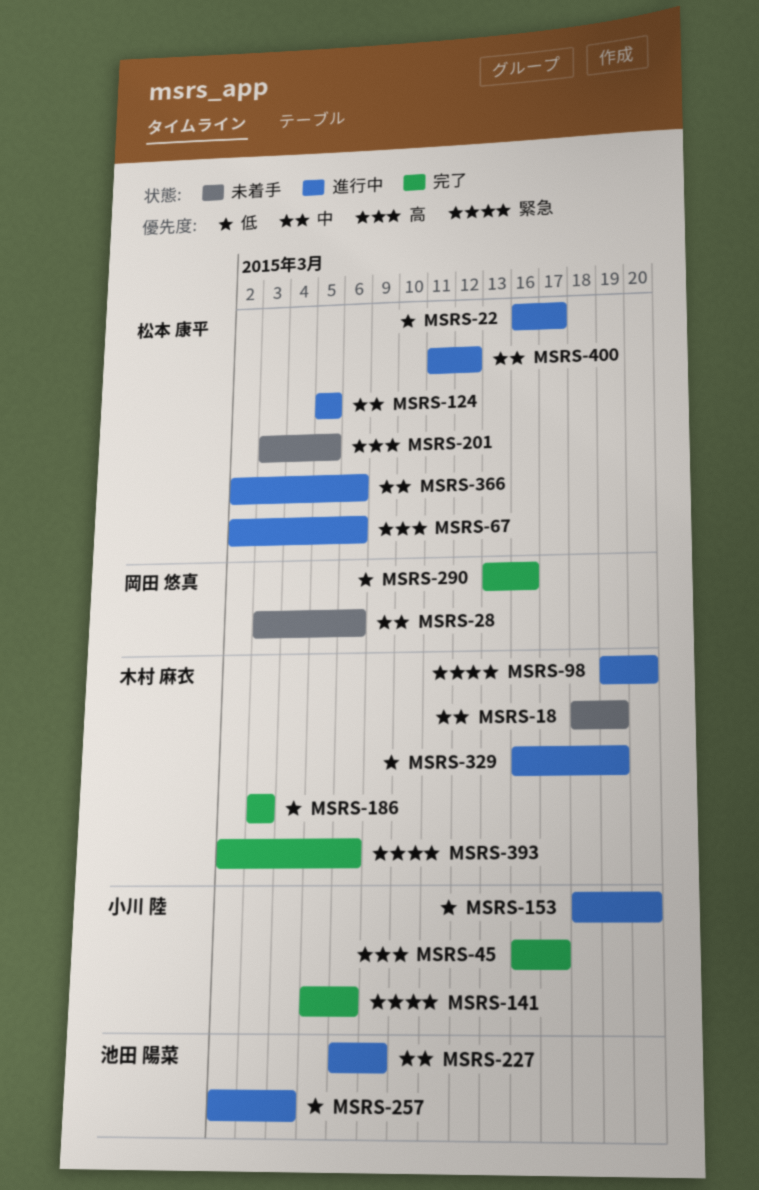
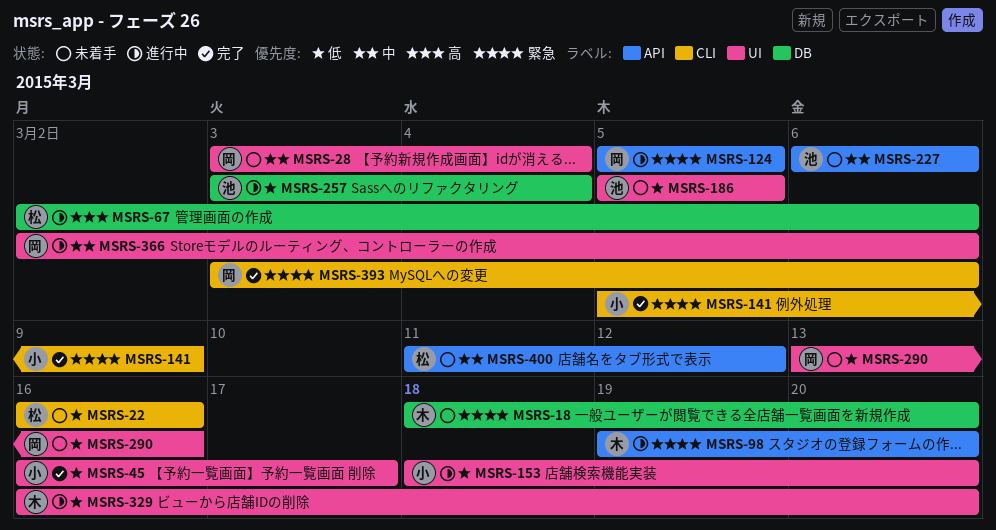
MSRS-18, priority: 中 -> 緊急
MSRS-18, due: Mar 19 -> Mar 20
MSRS-22, status: 進行中 -> 未着手
MSRS-22, due: Mar 17 -> Mar 16
MSRS-28, due: Mar 6 -> Mar 4
MSRS-45, priority: 高 -> 低
MSRS-124, owner: 松本 康平 -> 岡田 悠真
MSRS-124, priority: 中 -> 緊急
MSRS-141, due: Mar 6 -> Mar 9
MSRS-186, status: 完了 -> 未着手
MSRS-186, owner: 木村 麻衣 -> 池田 陽菜
MSRS-186, start: Mar 3 -> Mar 5
MSRS-186, due: Mar 3 -> Mar 5
MSRS-201: present -> none
MSRS-227, status: 進行中 -> 未着手
MSRS-227, due: Mar 9 -> Mar 6
MSRS-257, start: Mar 2 -> Mar 3
MSRS-290, status: 完了 -> 未着手
MSRS-329, due: Mar 19 -> Mar 20
MSRS-366, owner: 松本 康平 -> 岡田 悠真
MSRS-393, owner: 木村 麻衣 -> 岡田 悠真
MSRS-393, start: Mar 2 -> Mar 3
MSRS-400, status: 進行中 -> 未着手

